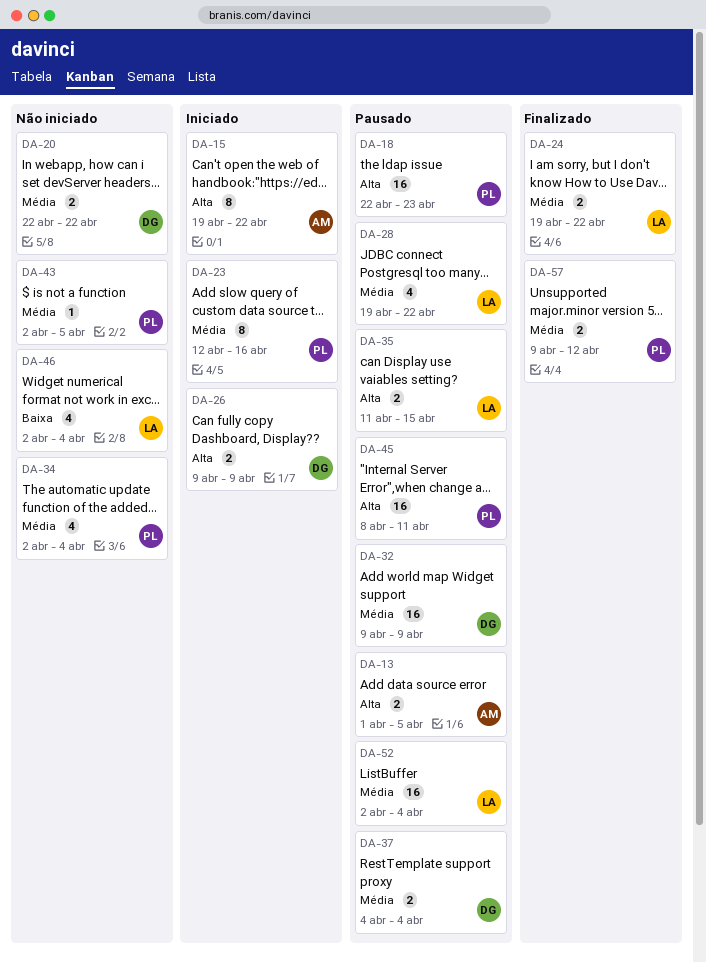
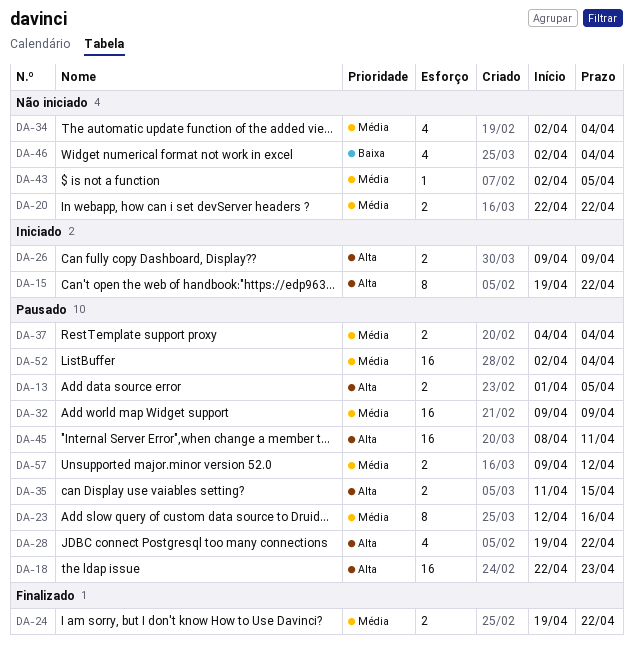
DA-23, status: Iniciado -> Pausado
DA-28, priority: Média -> Alta
DA-57, status: Finalizado -> Pausado

